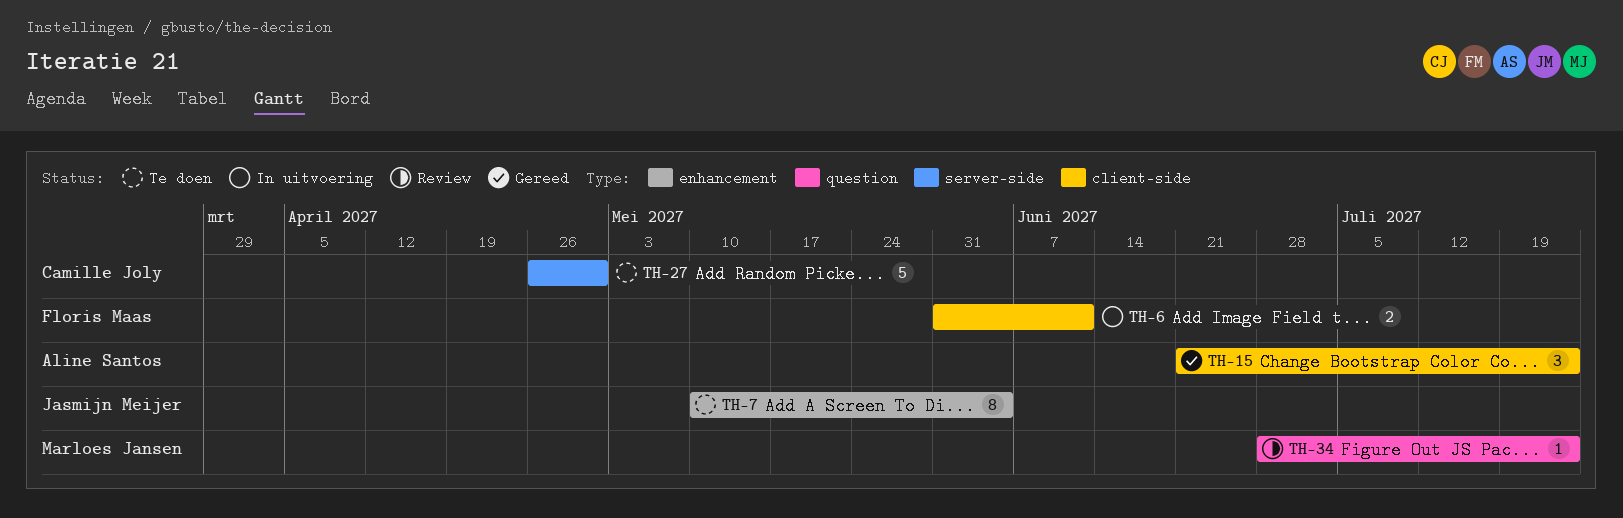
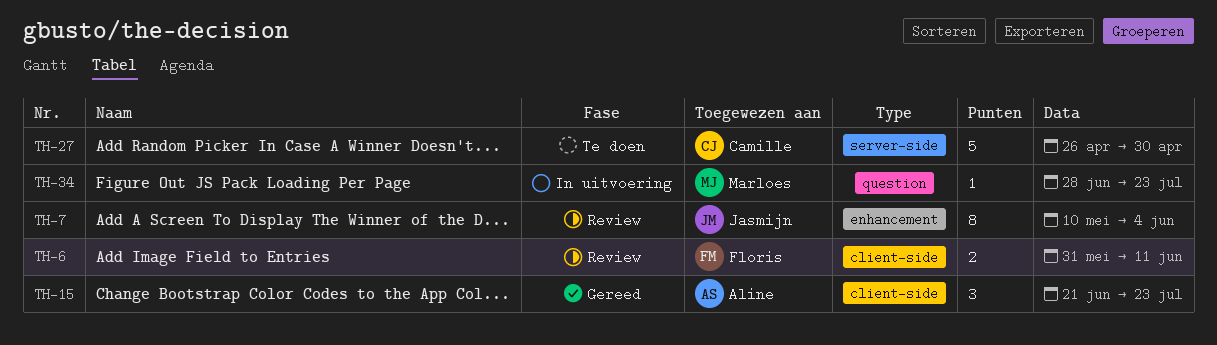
TH-6, status: In uitvoering -> Review
TH-7, status: Te doen -> Review
TH-34, status: Review -> In uitvoering

